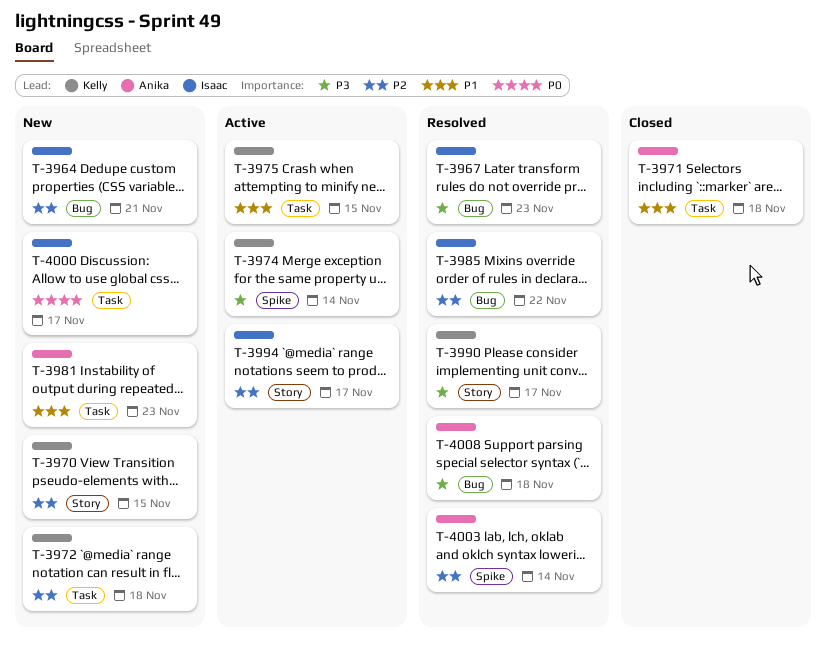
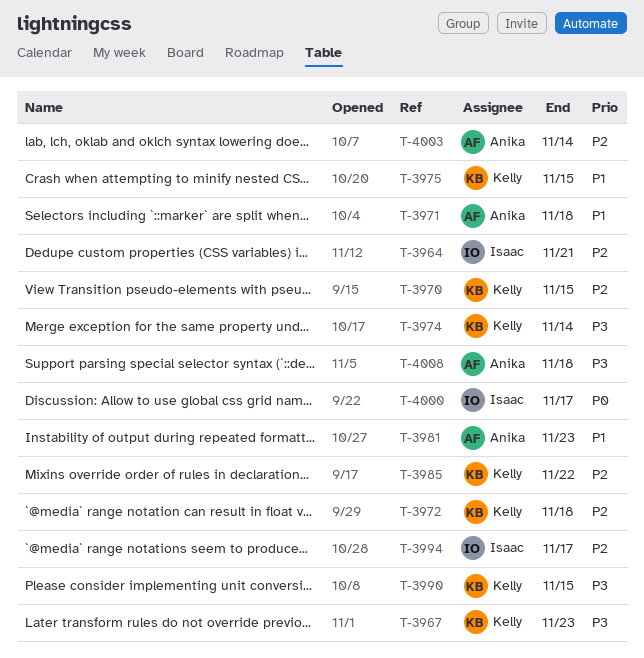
T-3967, owner: Isaac -> Kelly
T-3985, owner: Isaac -> Kelly
T-3990, due: Nov 17 -> Nov 15

